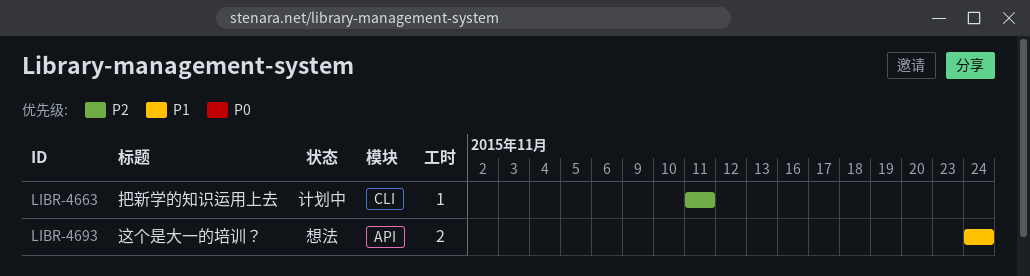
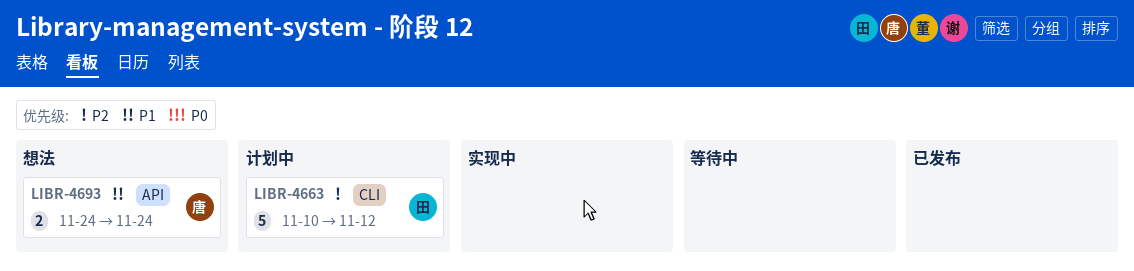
LIBR-4663, estimate: 1 -> 5
LIBR-4663, start: Nov 11 -> Nov 10
LIBR-4663, due: Nov 11 -> Nov 12

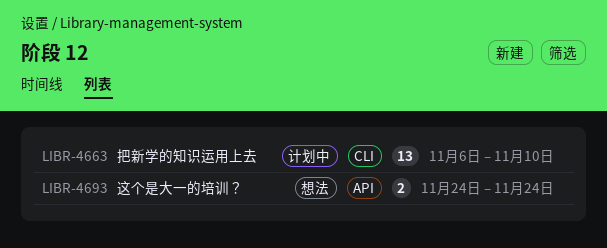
LIBR-4663, estimate: 5 -> 13
LIBR-4663, start: Nov 10 -> Nov 6
LIBR-4663, due: Nov 12 -> Nov 10

